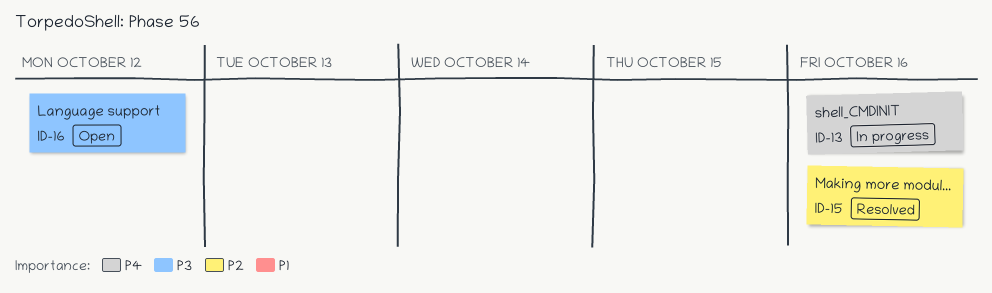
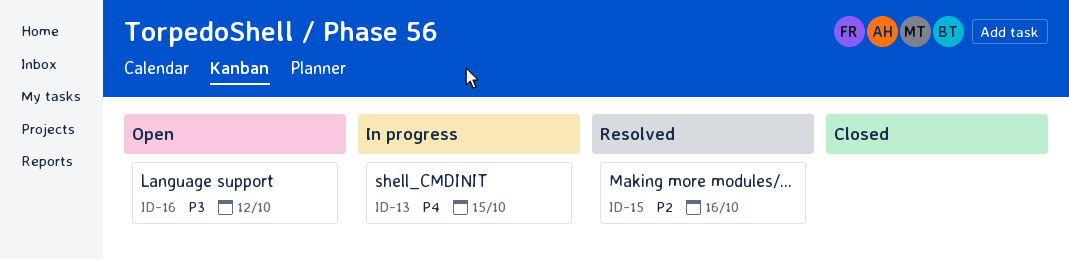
ID-13, due: Oct 16 -> Oct 15

